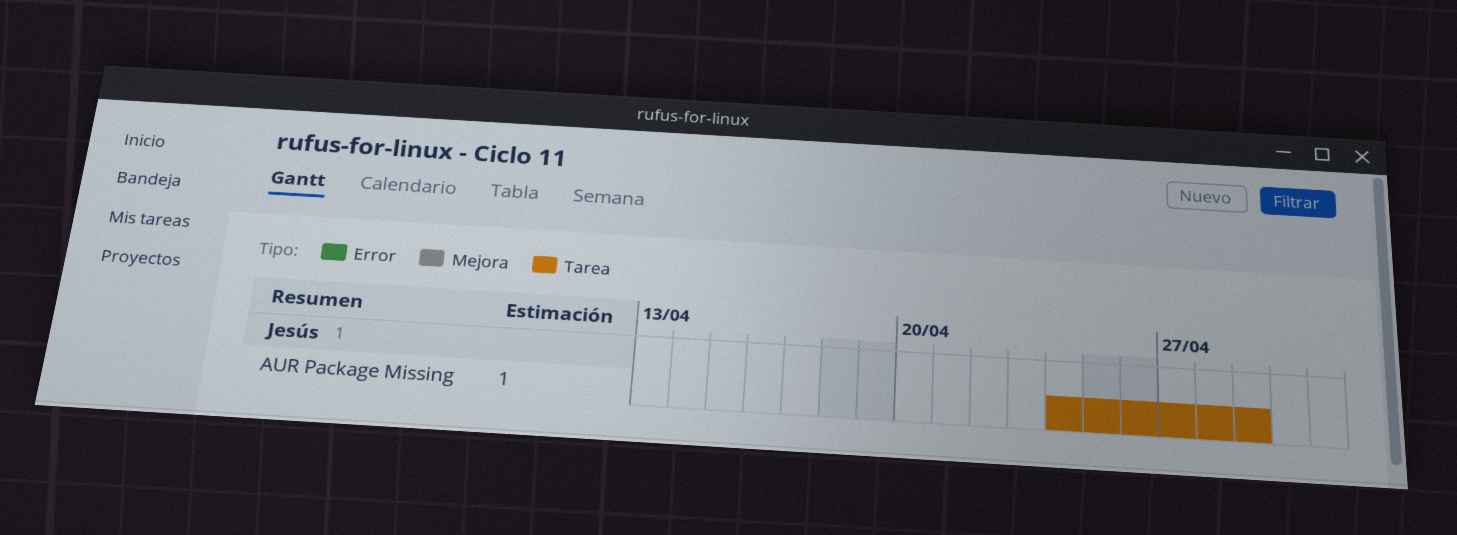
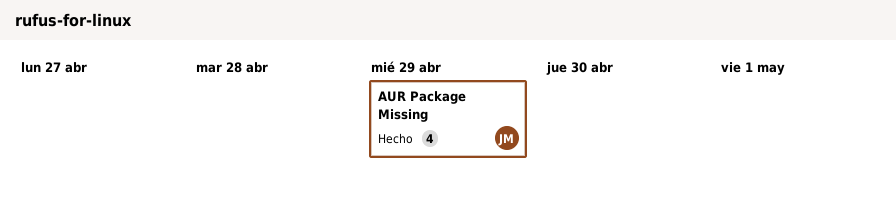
AUR Package Missing, estimate: 1 -> 4

